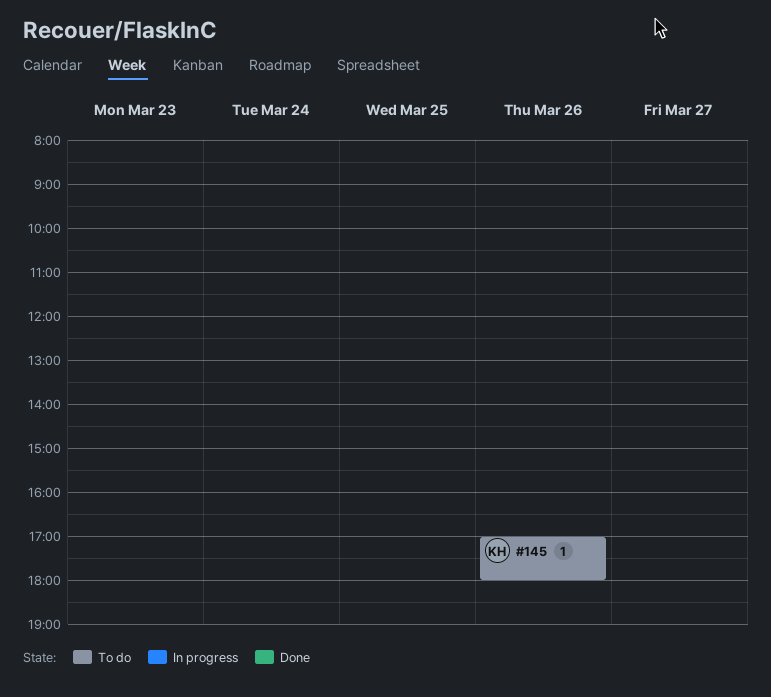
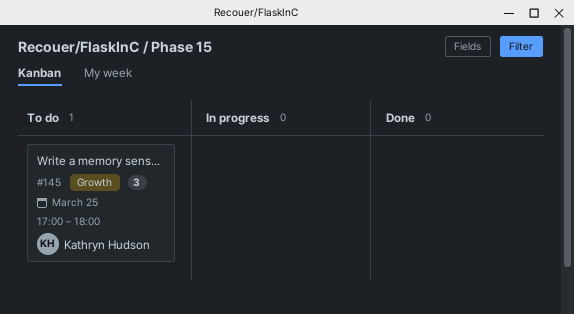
#145, estimate: 1 -> 3
#145, day: Mar 26 -> Mar 25

